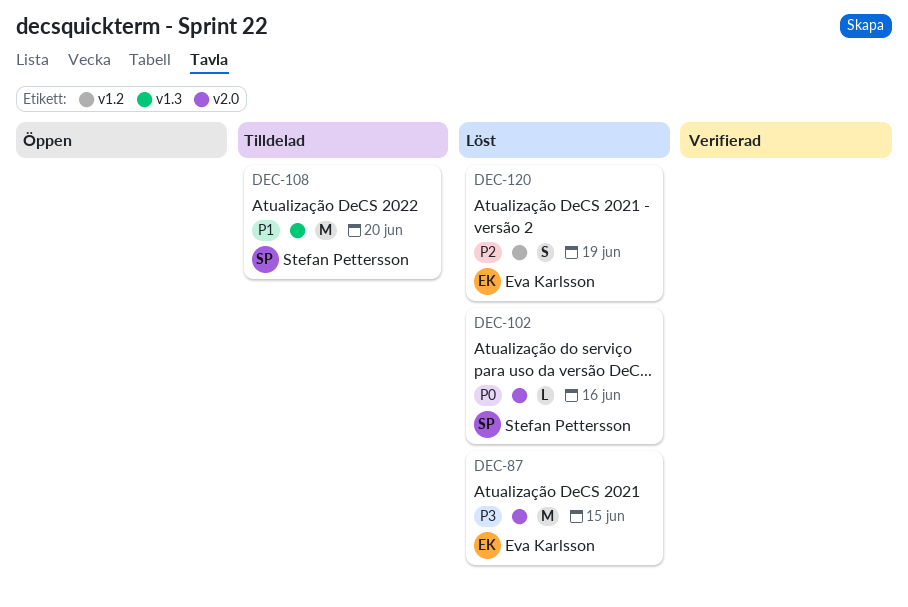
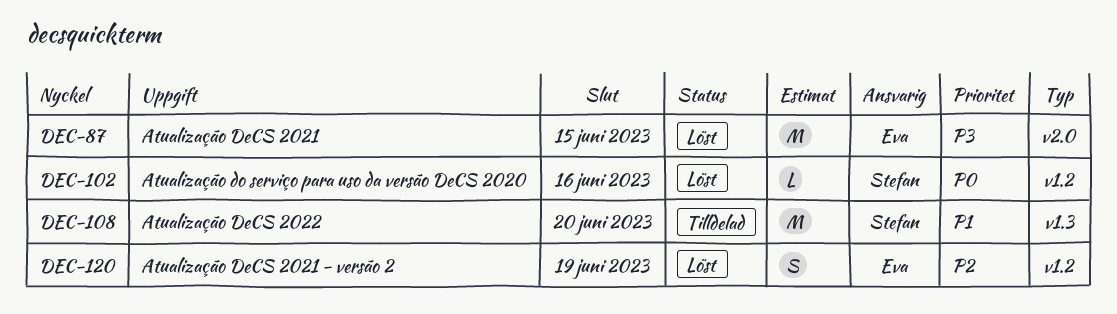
DEC-102, label: v2.0 -> v1.2

